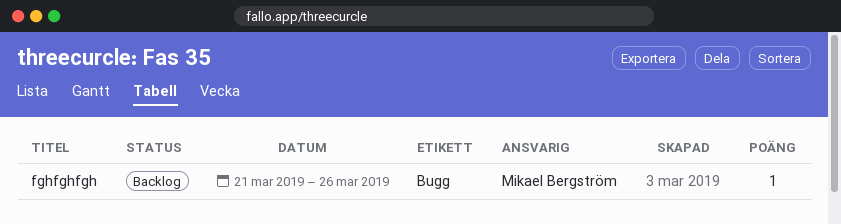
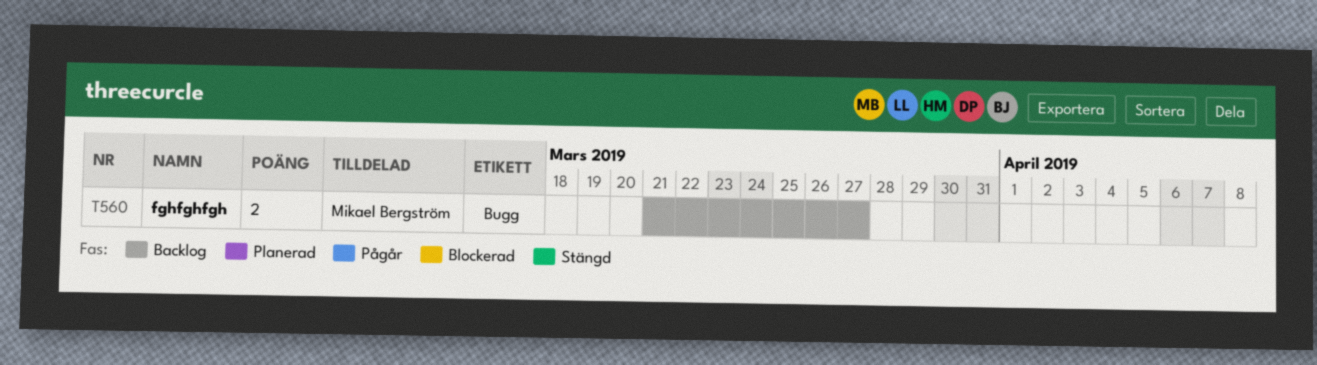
fghfghfgh, estimate: 1 -> 2
fghfghfgh, due: Mar 26 -> Mar 27

